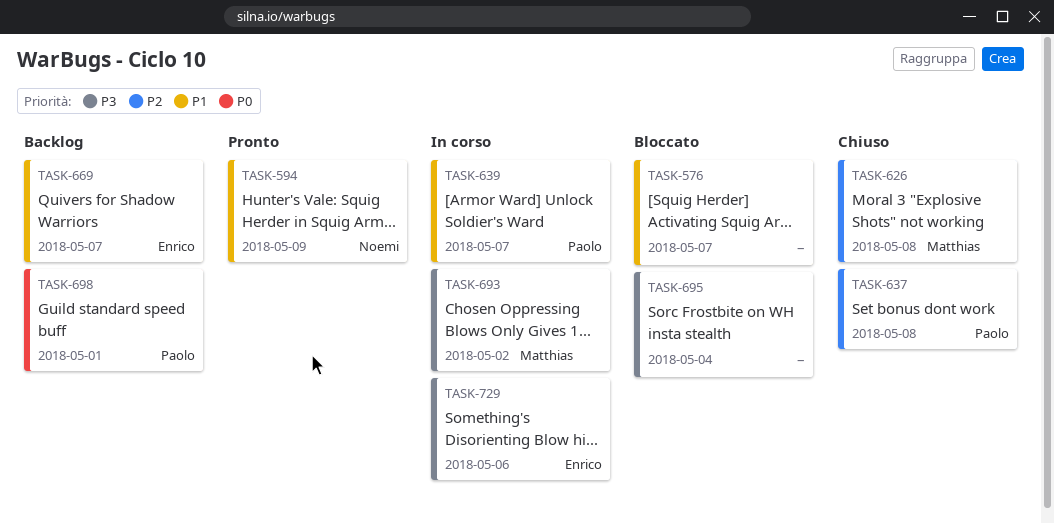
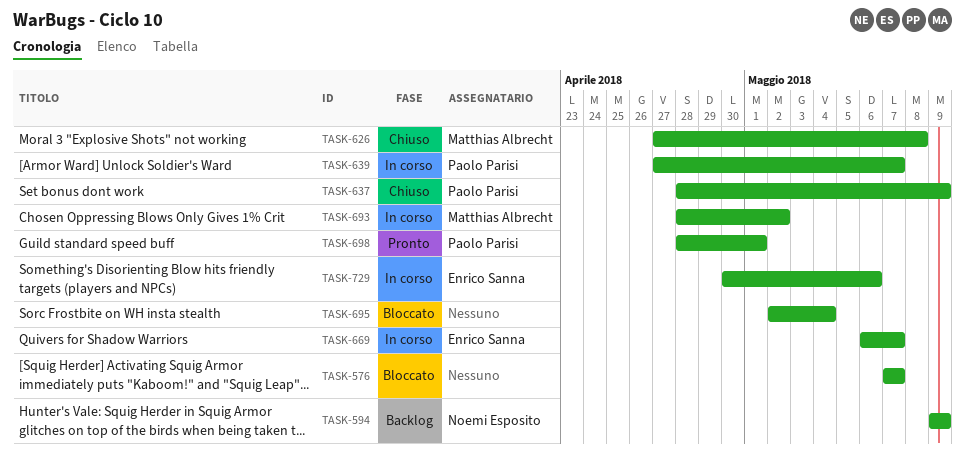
TASK-594, status: Pronto -> Backlog
TASK-637, due: May 8 -> May 9
TASK-669, status: Backlog -> In corso
TASK-698, status: Backlog -> Pronto

